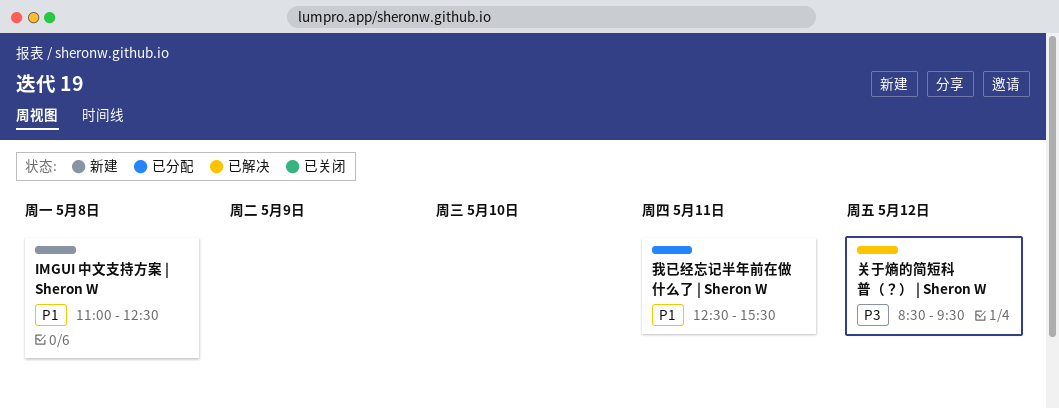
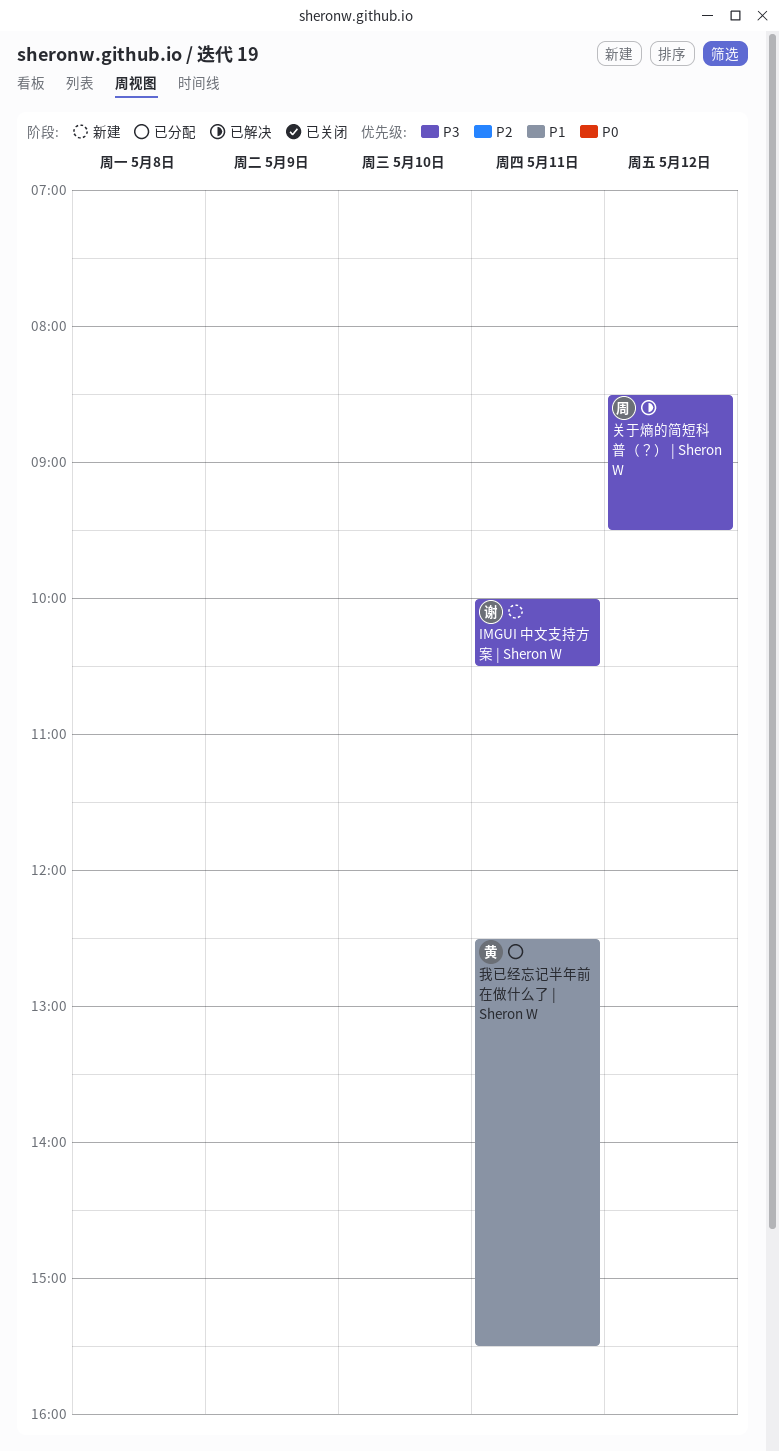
IMGUI 中文支持方案 | Sheron W, priority: P1 -> P3
IMGUI 中文支持方案 | Sheron W, day: May 8 -> May 11
IMGUI 中文支持方案 | Sheron W, begins: 11:00 -> 10:00
IMGUI 中文支持方案 | Sheron W, ends: 12:30 -> 10:30

